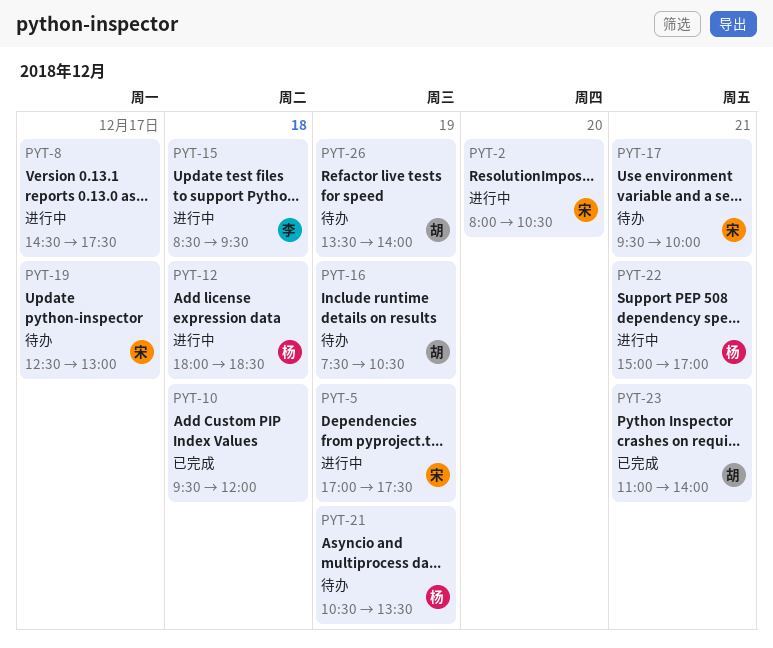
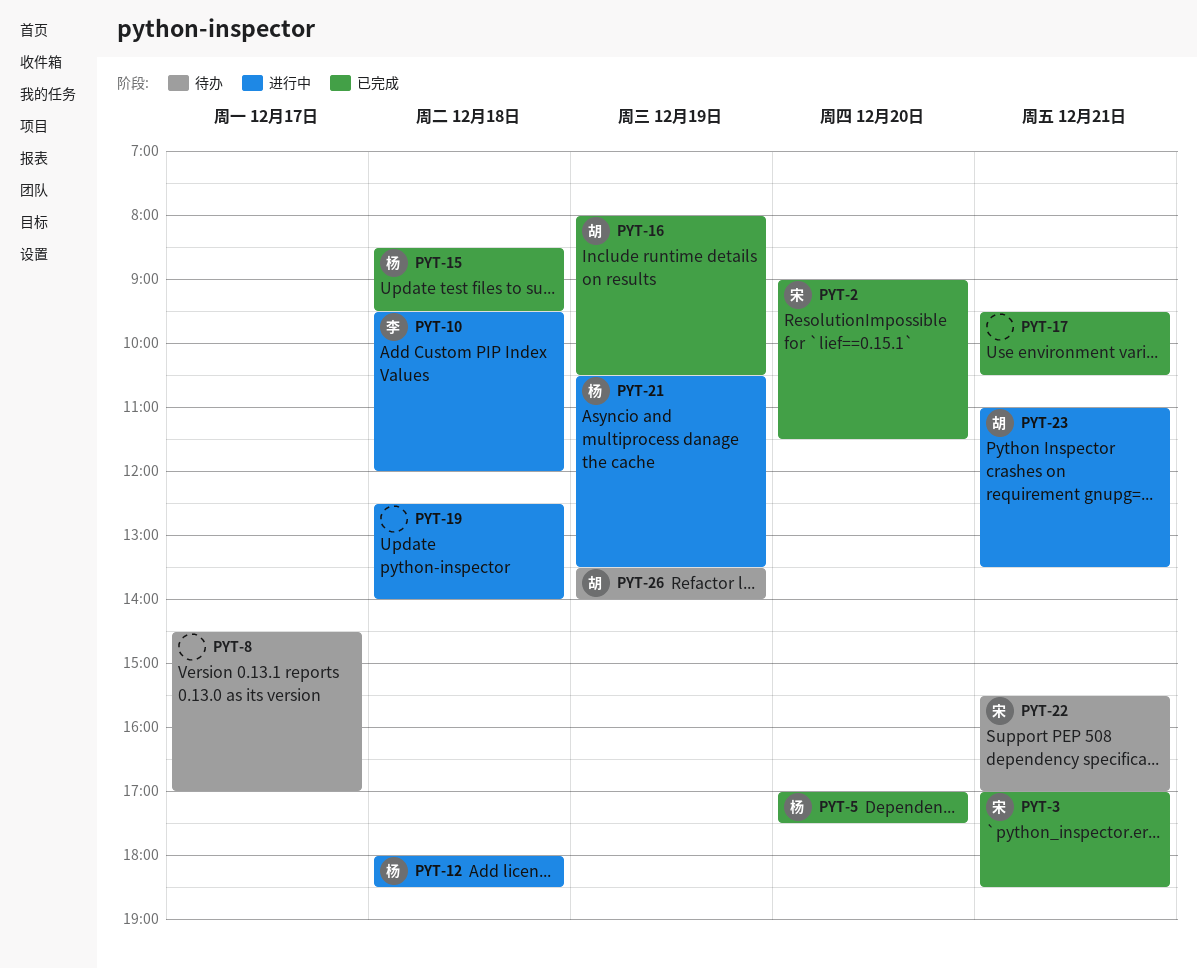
PYT-2, status: 进行中 -> 已完成
PYT-2, begins: 08:00 -> 09:00
PYT-2, ends: 10:30 -> 11:30
PYT-3: none -> present
PYT-5, status: 进行中 -> 已完成
PYT-5, owner: 宋 -> 杨
PYT-5, day: Dec 19 -> Dec 20
PYT-8, status: 进行中 -> 待办
PYT-8, ends: 17:30 -> 17:00
PYT-10, status: 已完成 -> 进行中
PYT-10, owner: none -> 李
PYT-15, status: 进行中 -> 已完成
PYT-15, owner: 李 -> 杨
PYT-16, status: 待办 -> 已完成
PYT-16, begins: 07:30 -> 08:00
PYT-17, status: 待办 -> 已完成
PYT-17, owner: 宋 -> none
PYT-17, ends: 10:00 -> 10:30
PYT-19, status: 待办 -> 进行中
PYT-19, owner: 宋 -> none
PYT-19, day: Dec 17 -> Dec 18
PYT-19, ends: 13:00 -> 14:00
PYT-21, status: 待办 -> 进行中
PYT-22, status: 进行中 -> 待办
PYT-22, owner: 杨 -> 宋
PYT-22, begins: 15:00 -> 15:30
PYT-23, status: 已完成 -> 进行中
PYT-23, ends: 14:00 -> 13:30

